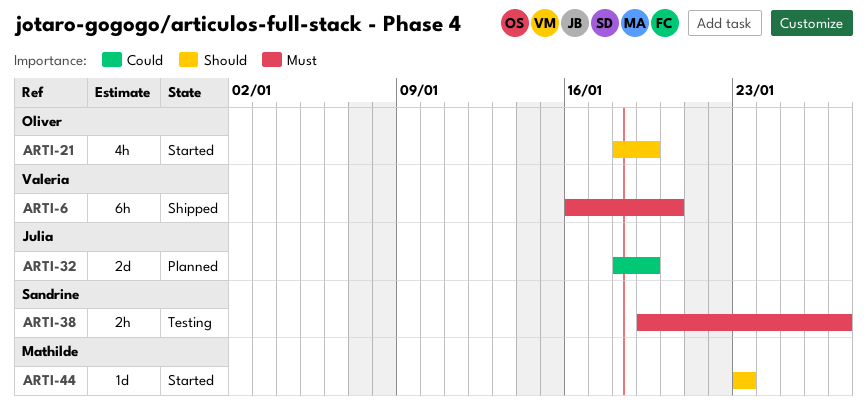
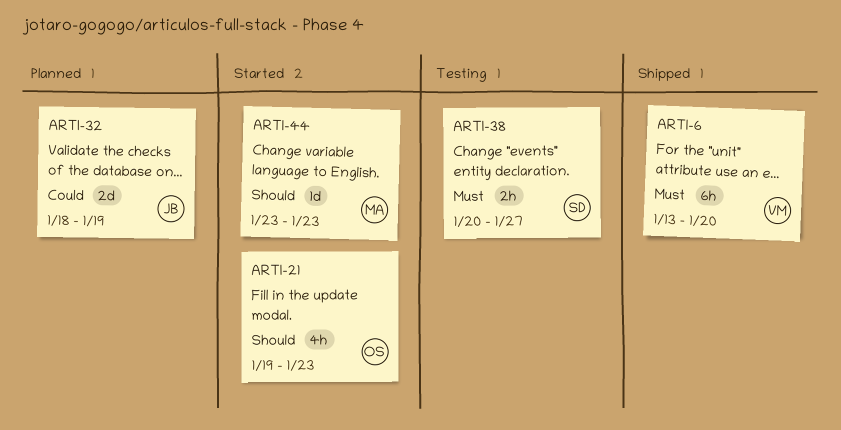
ARTI-6, start: Jan 16 -> Jan 13
ARTI-21, start: Jan 18 -> Jan 19
ARTI-21, due: Jan 19 -> Jan 23
ARTI-38, start: Jan 19 -> Jan 20

